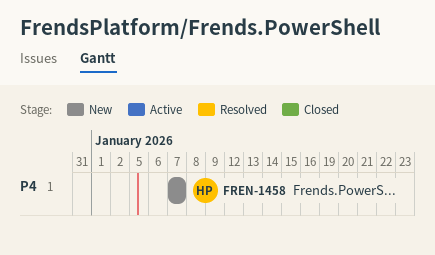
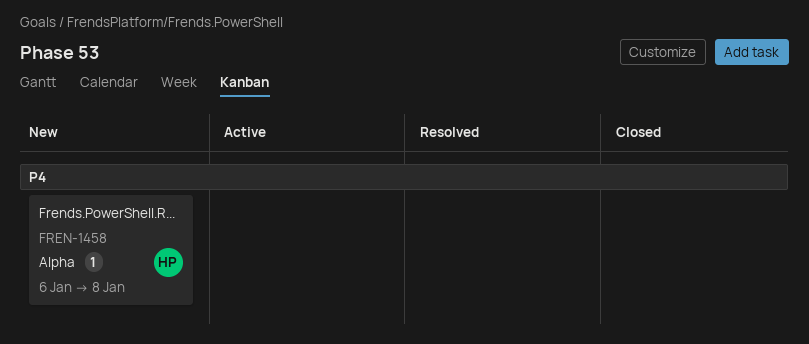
FREN-1458, start: Jan 7 -> Jan 6
FREN-1458, due: Jan 7 -> Jan 8

